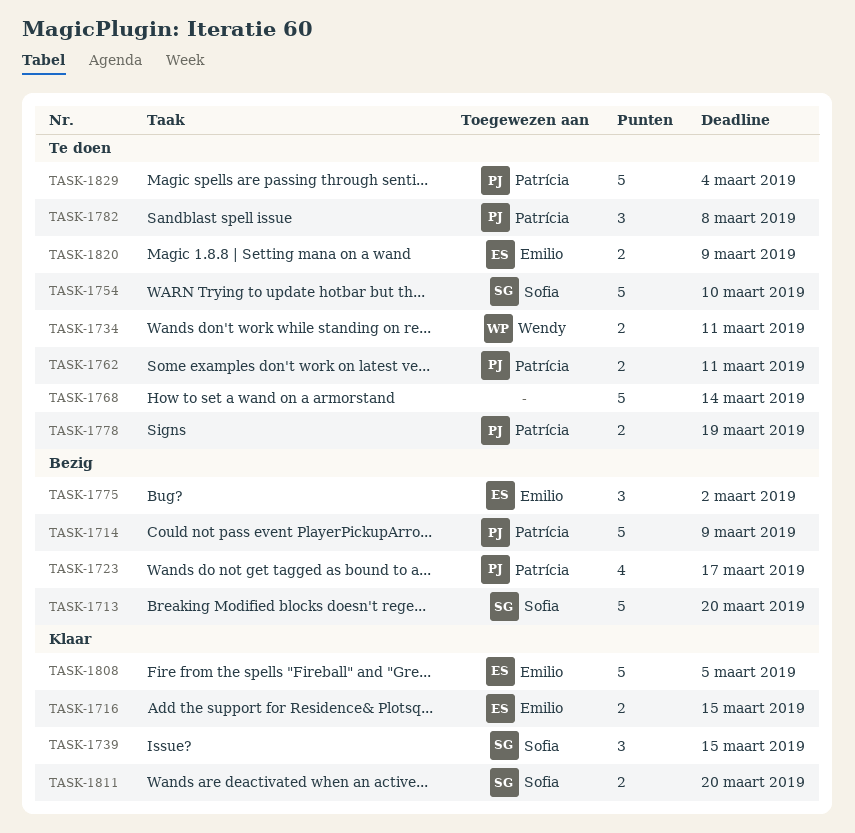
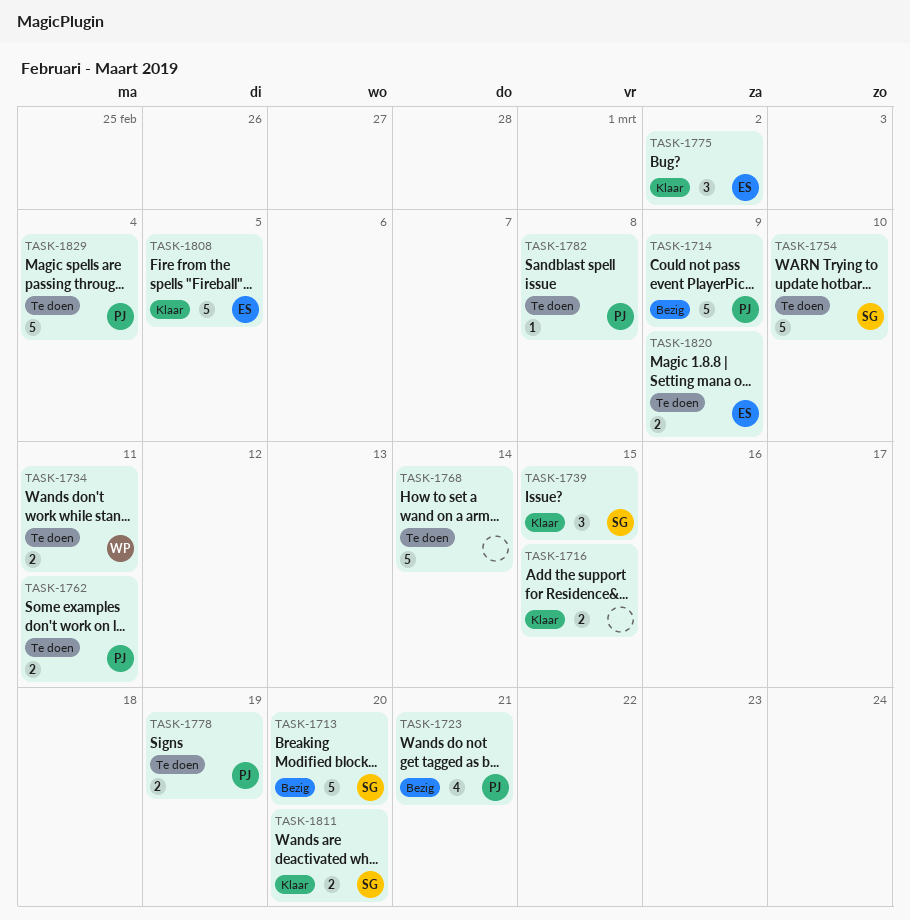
TASK-1716, owner: Emilio -> none
TASK-1723, due: Mar 17 -> Mar 21
TASK-1775, status: Bezig -> Klaar
TASK-1782, estimate: 3 -> 1

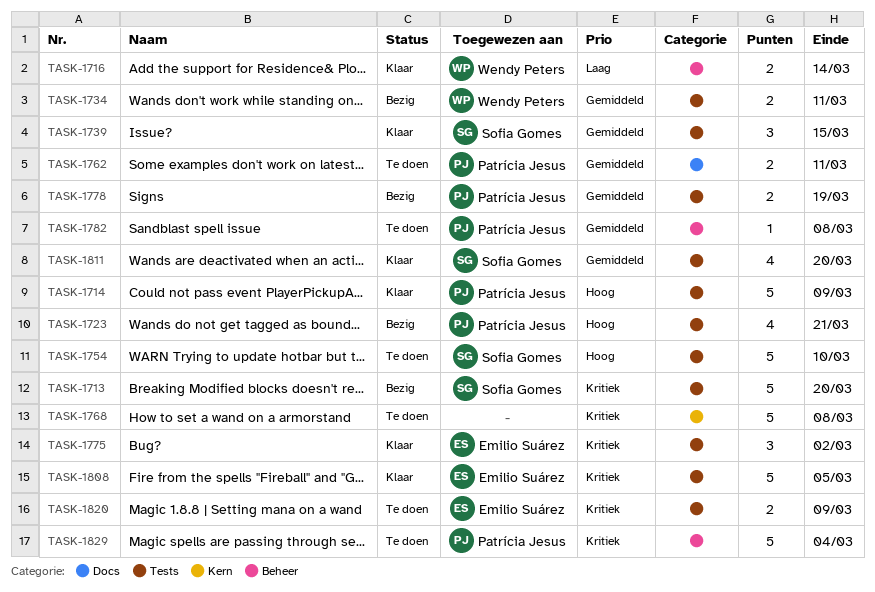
TASK-1714, status: Bezig -> Klaar
TASK-1716, owner: none -> Wendy Peters
TASK-1716, due: Mar 15 -> Mar 14
TASK-1734, status: Te doen -> Bezig
TASK-1768, due: Mar 14 -> Mar 8
TASK-1778, status: Te doen -> Bezig
TASK-1811, estimate: 2 -> 4

